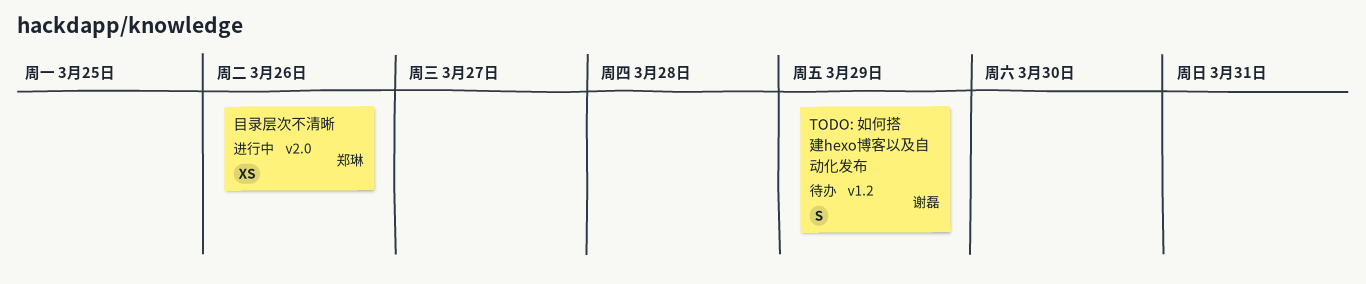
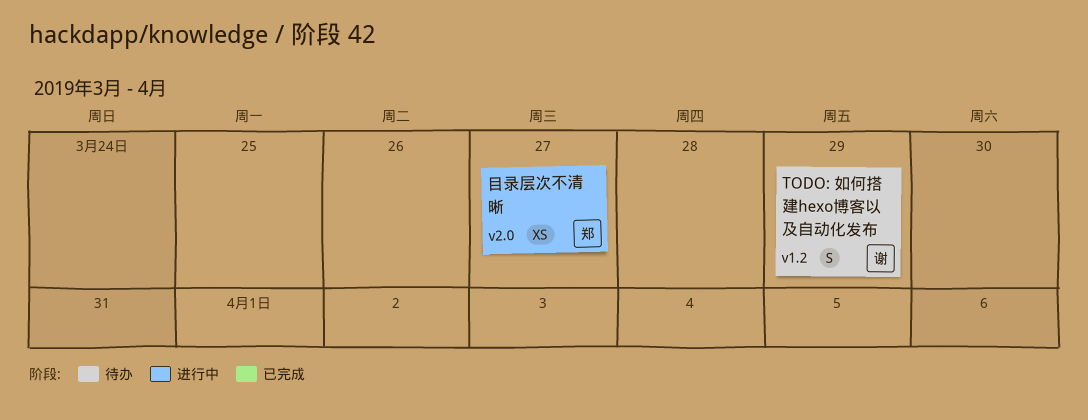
目录层次不清晰, due: Mar 26 -> Mar 27

